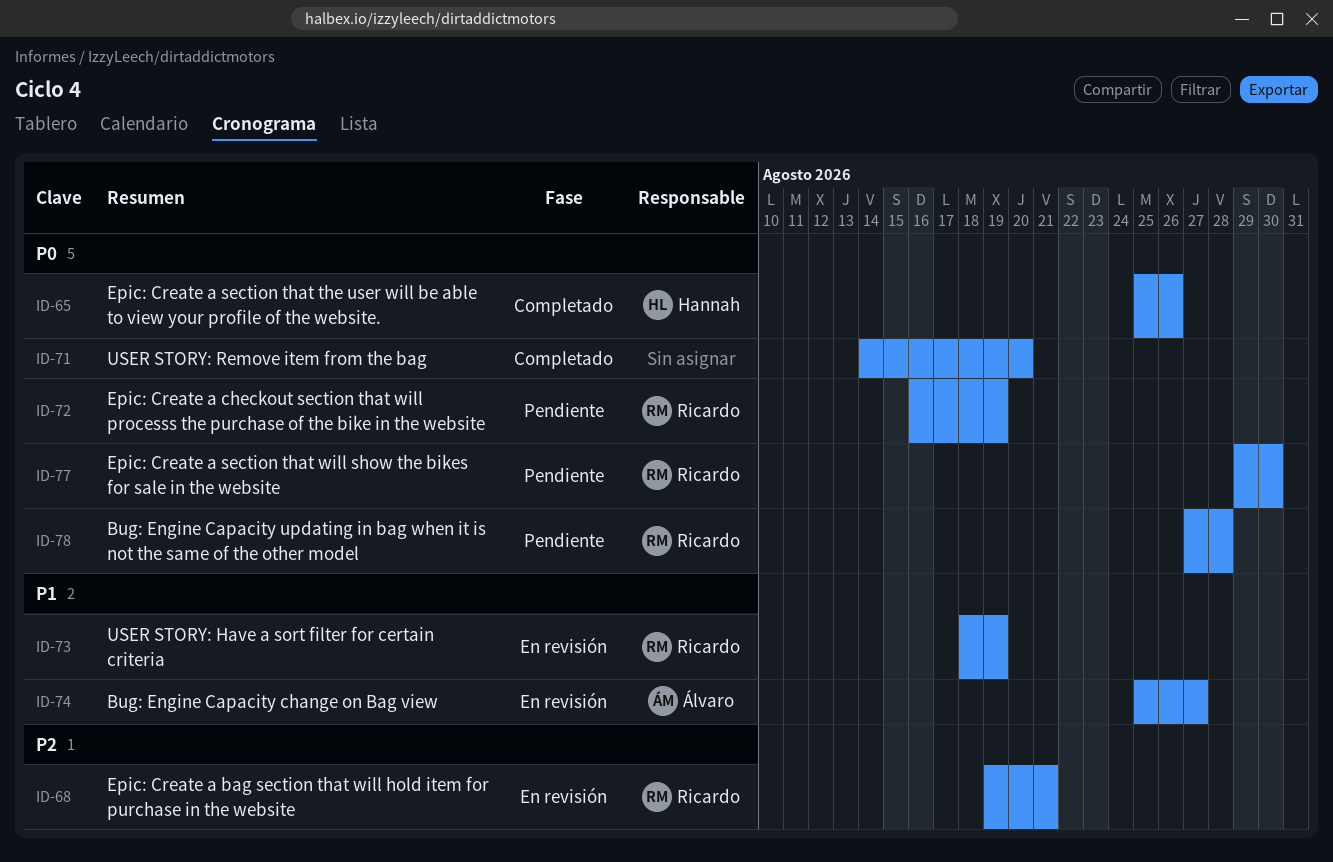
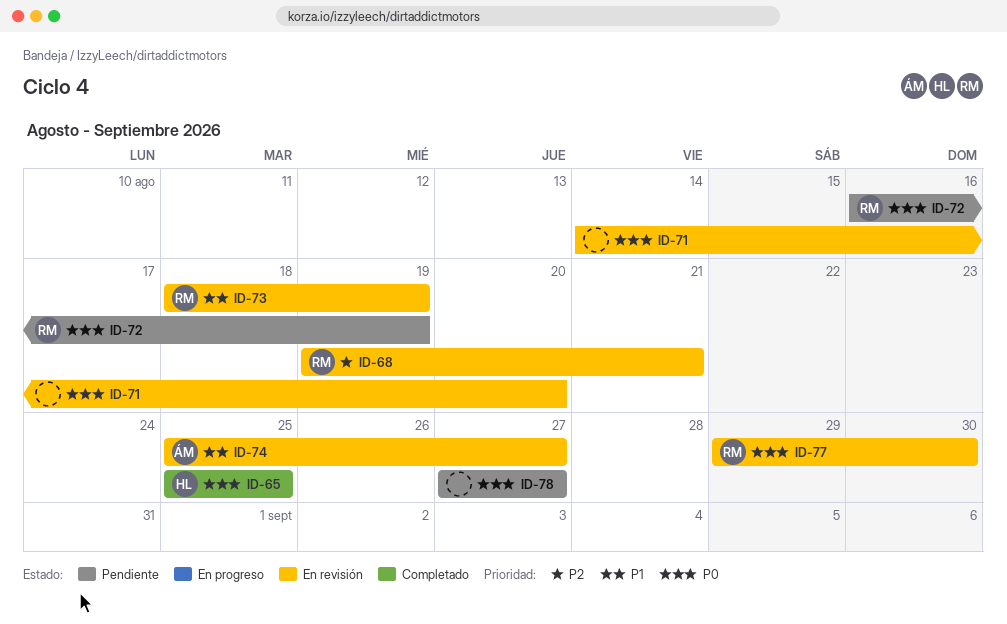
ID-65, due: Aug 26 -> Aug 25
ID-71, status: Completado -> En revisión
ID-77, status: Pendiente -> En revisión
ID-78, owner: Ricardo -> none
ID-78, due: Aug 28 -> Aug 27

